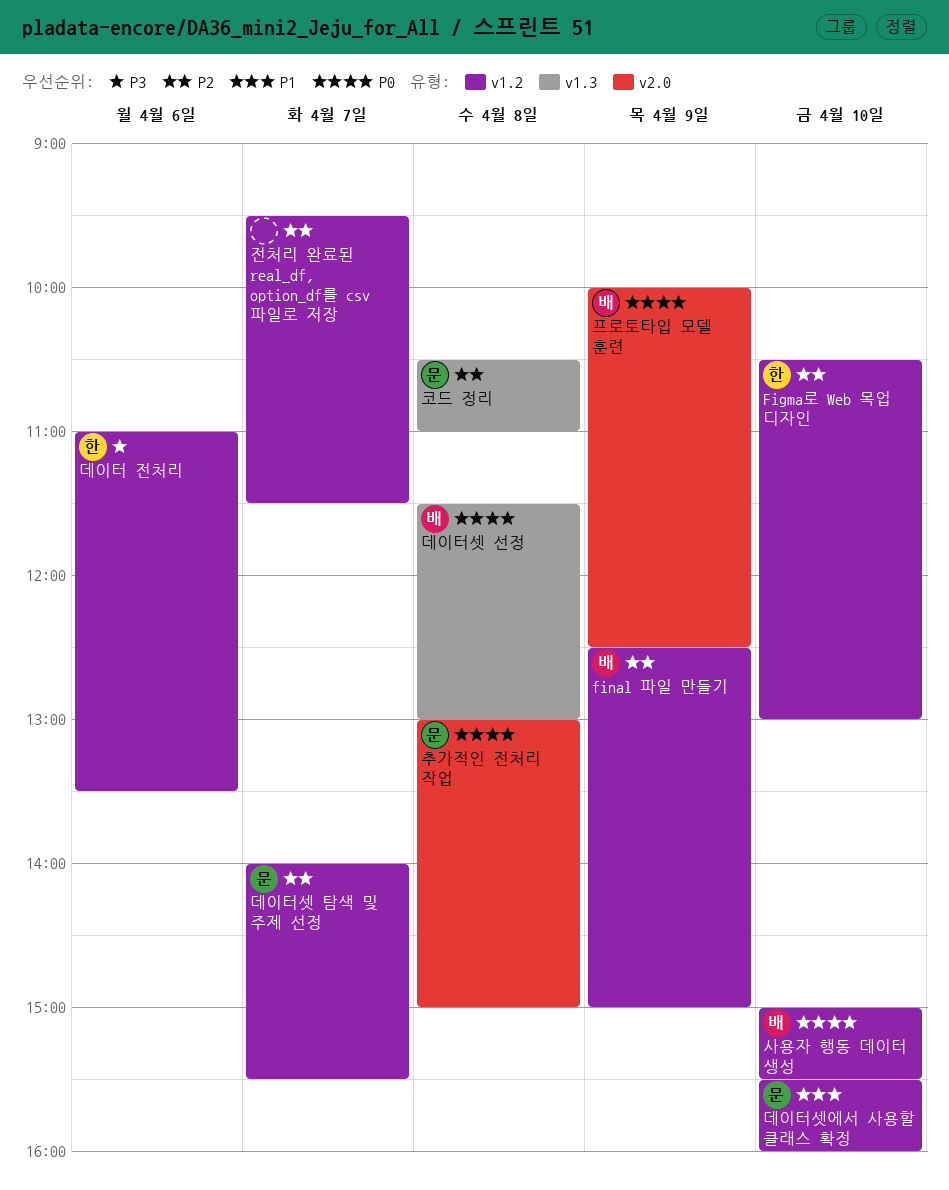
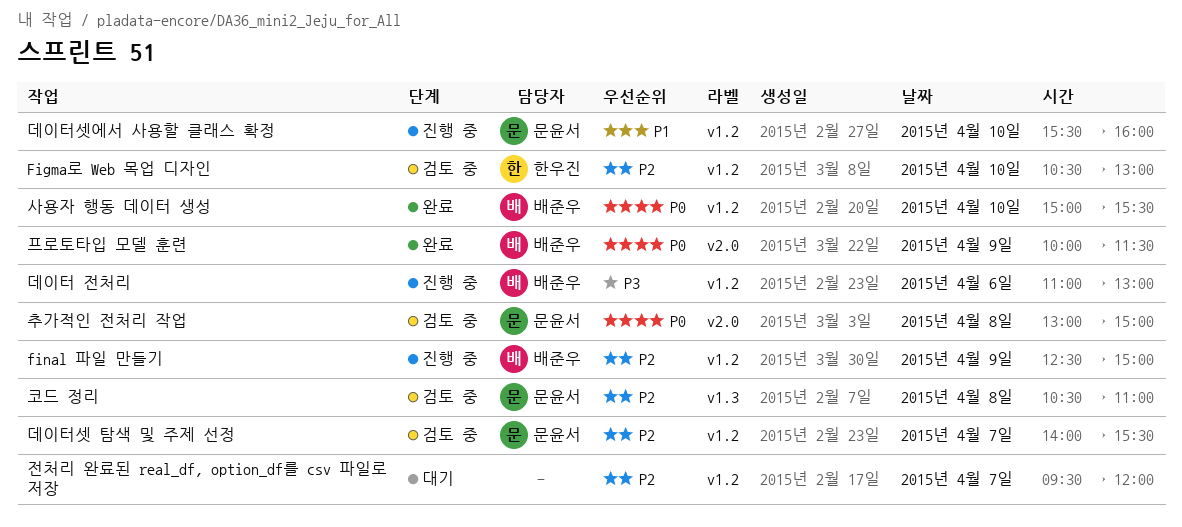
데이터 전처리, owner: 한우진 -> 배준우
데이터 전처리, ends: 13:30 -> 13:00
데이터셋 선정: present -> none
전처리 완료된 real_df, option_df를 csv 파일로 저장, ends: 11:30 -> 12:00
프로토타입 모델 훈련, ends: 12:30 -> 11:30

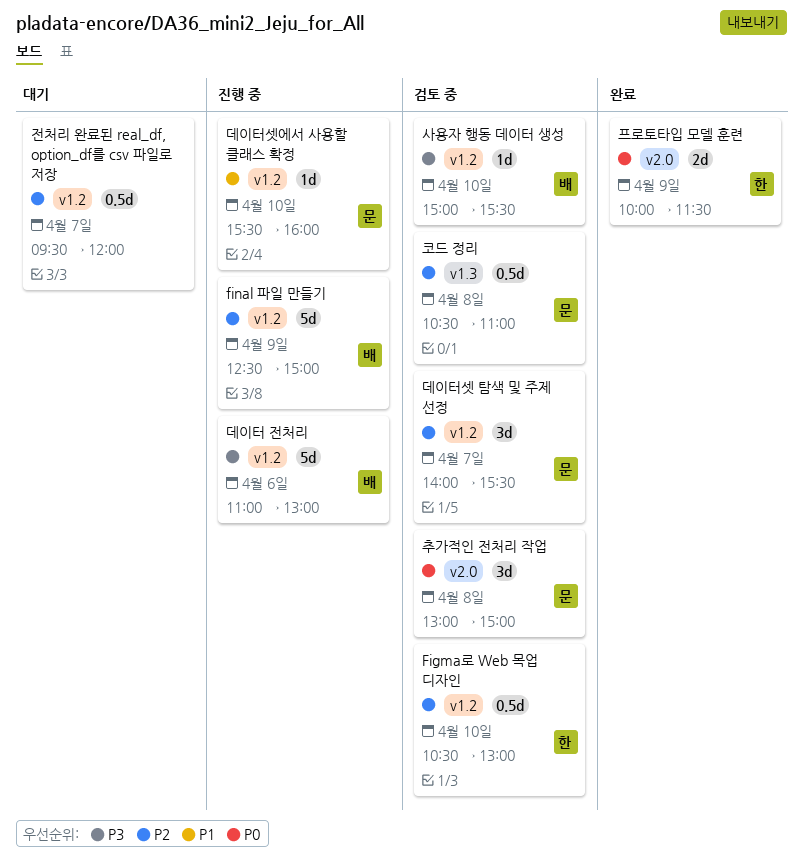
사용자 행동 데이터 생성, status: 완료 -> 검토 중
사용자 행동 데이터 생성, priority: P0 -> P3
프로토타입 모델 훈련, owner: 배준우 -> 한우진

